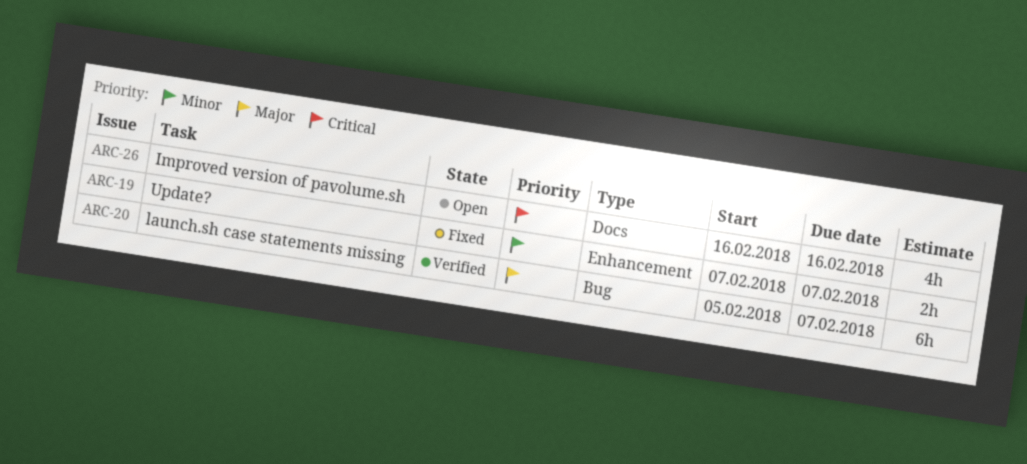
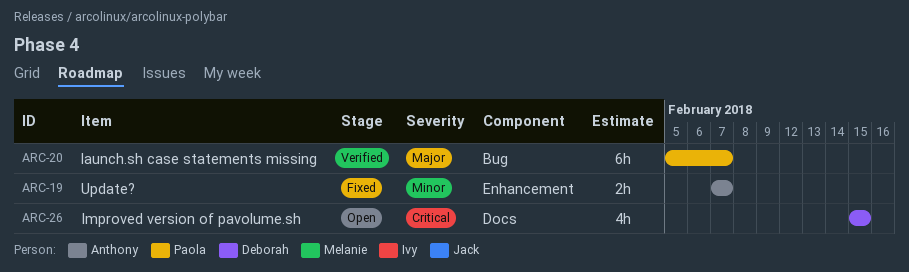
ARC-26, start: Feb 16 -> Feb 15
ARC-26, due: Feb 16 -> Feb 15

